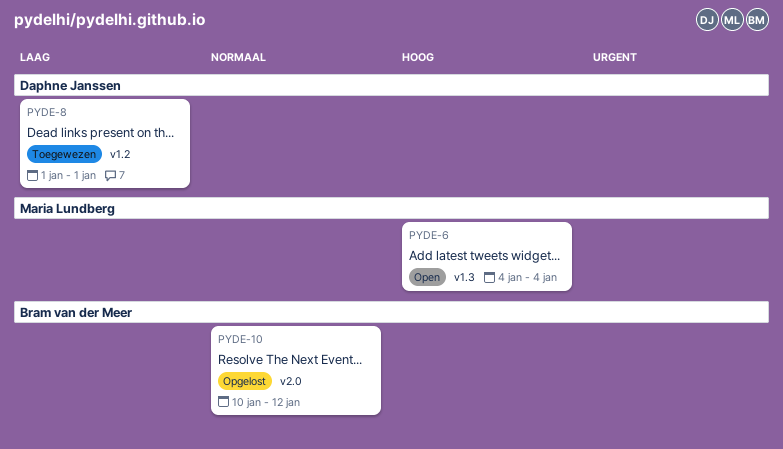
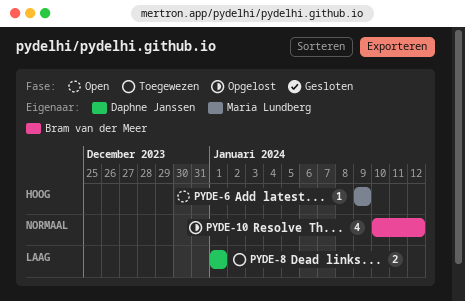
PYDE-6, start: Jan 4 -> Jan 9
PYDE-6, due: Jan 4 -> Jan 9

